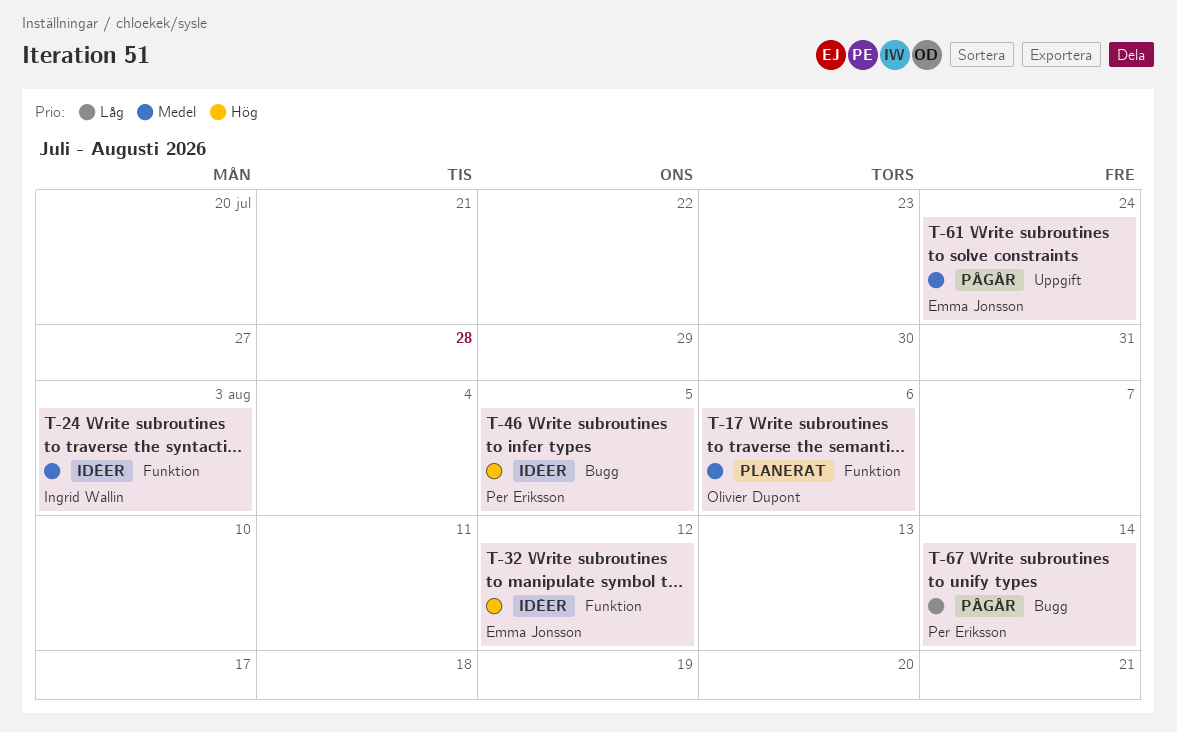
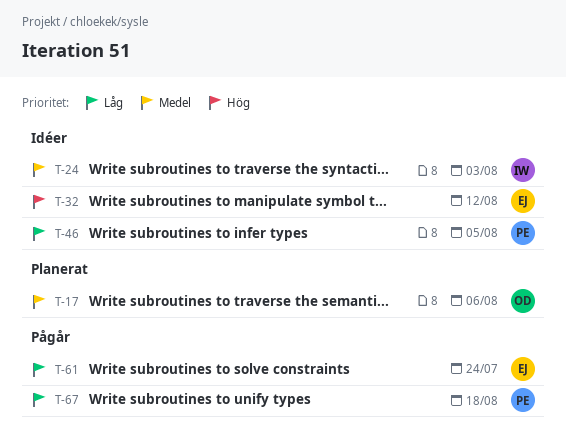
T-46, priority: Hög -> Låg
T-61, priority: Medel -> Låg
T-67, due: Aug 14 -> Aug 18

